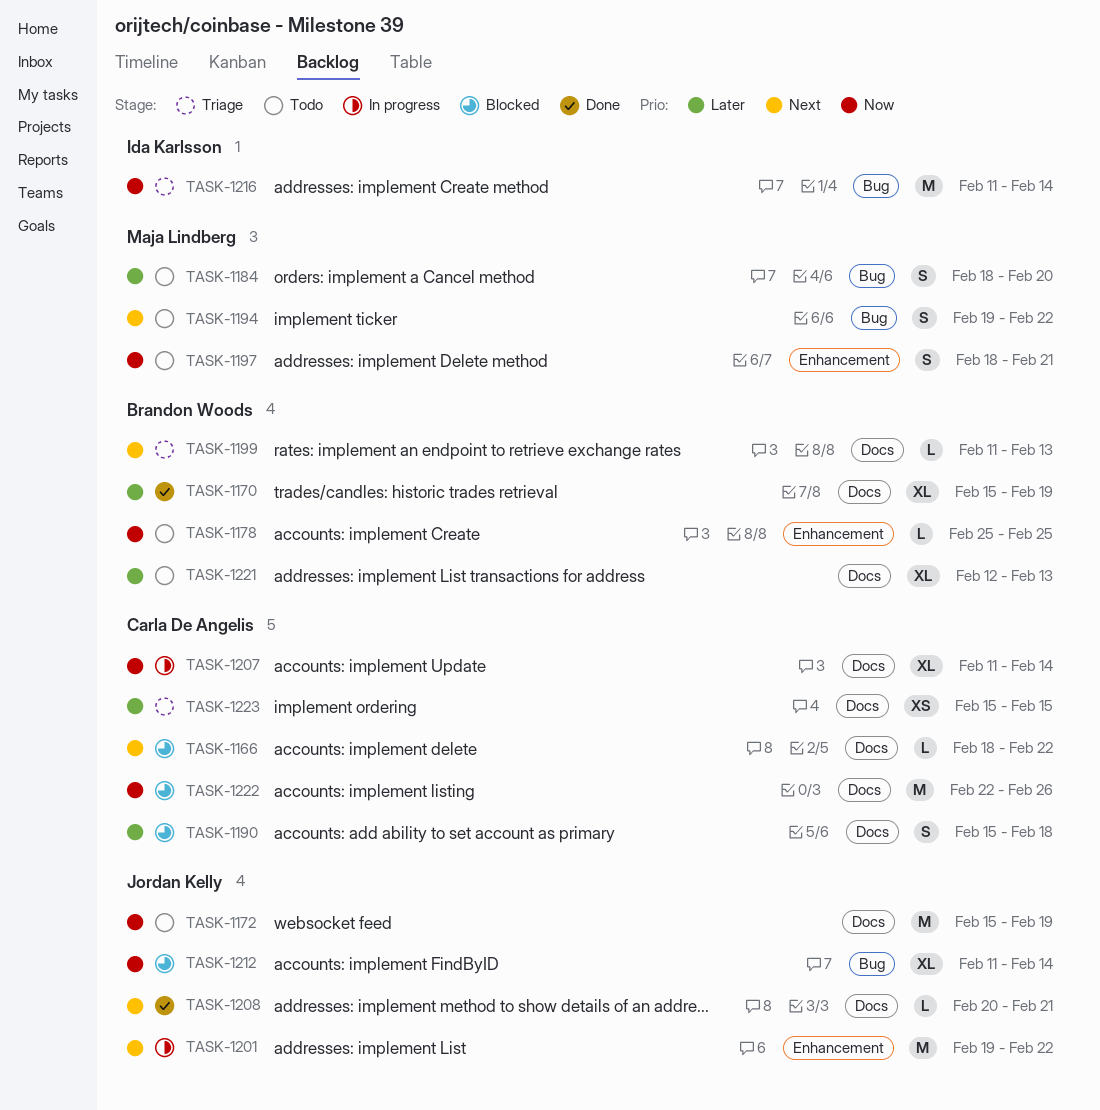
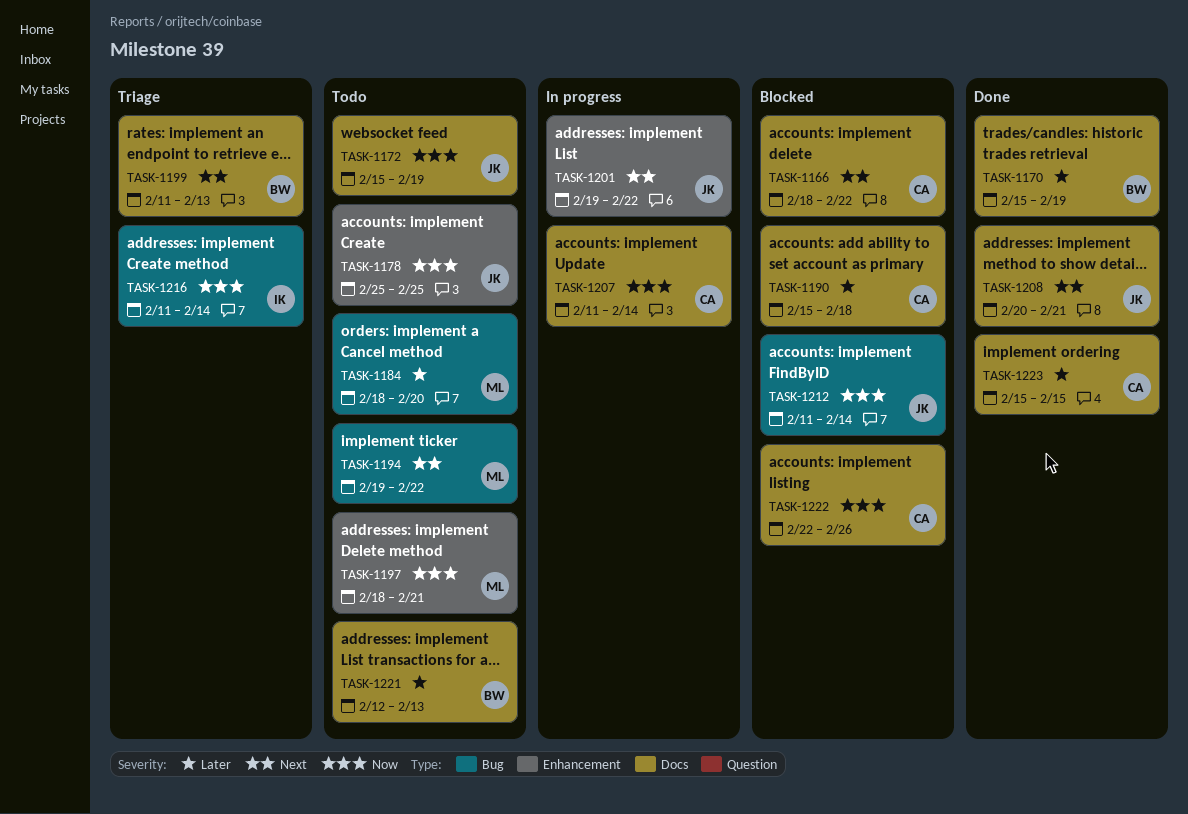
TASK-1178, owner: Brandon Woods -> Jordan Kelly
TASK-1223, status: Triage -> Done

